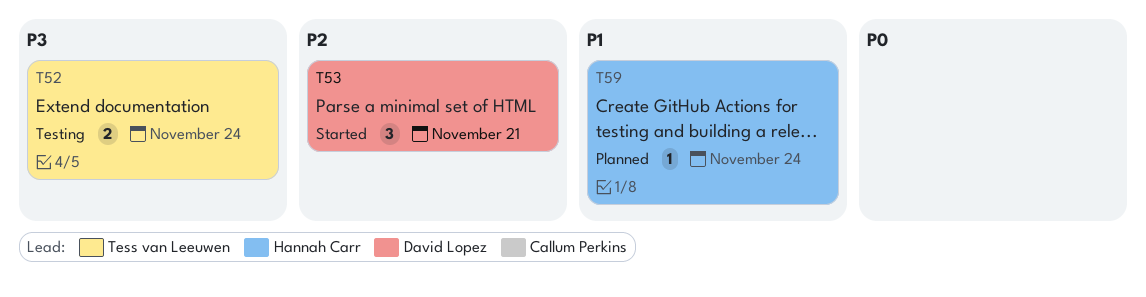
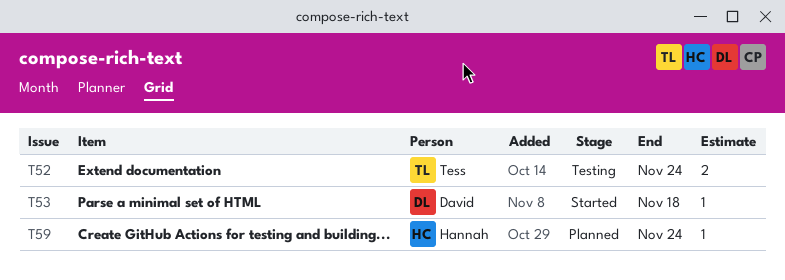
T53, estimate: 3 -> 1
T53, due: Nov 21 -> Nov 18

